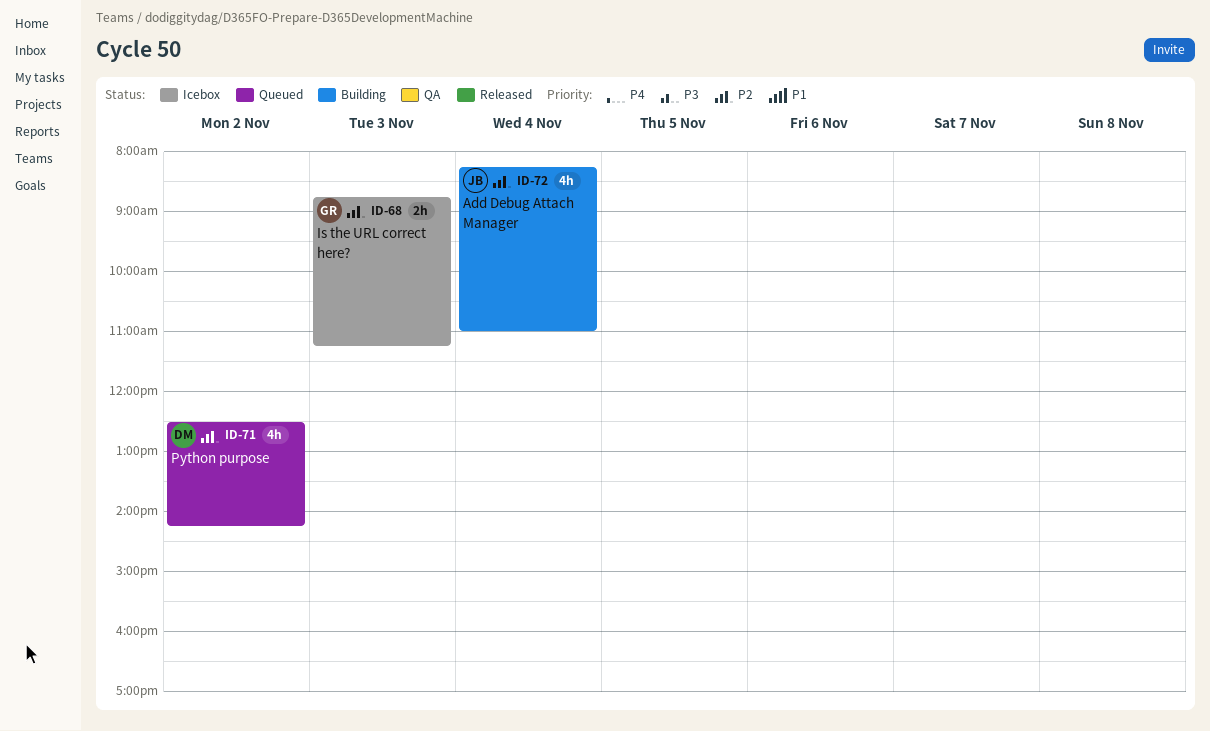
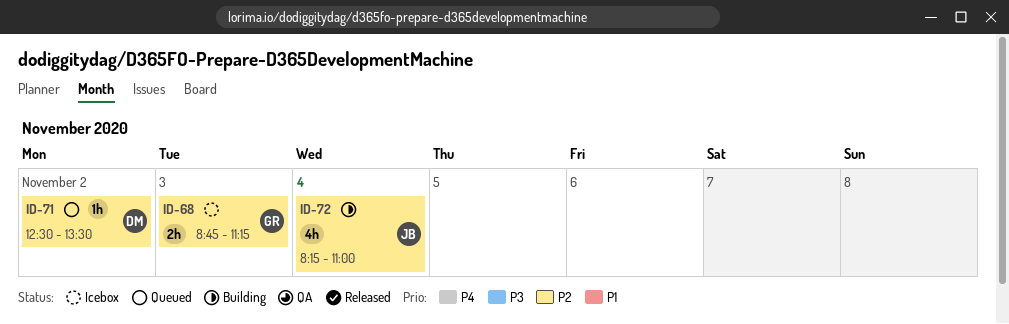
ID-71, estimate: 4h -> 1h
ID-71, ends: 14:15 -> 13:30

